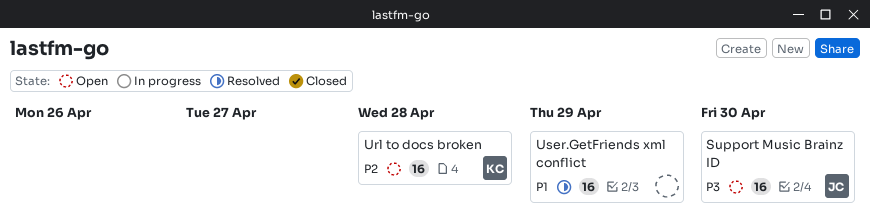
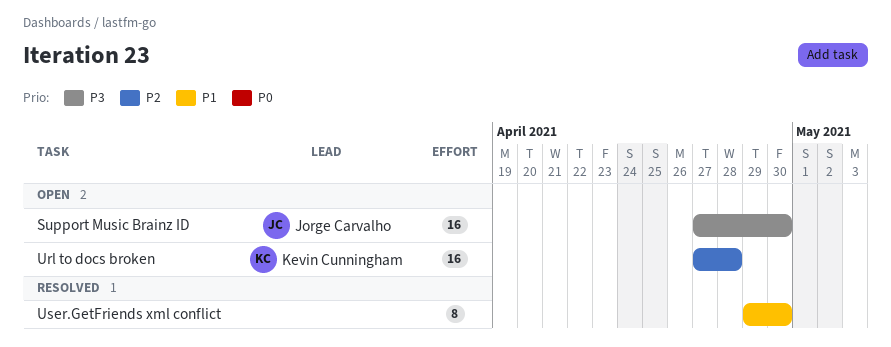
User.GetFriends xml conflict, estimate: 16 -> 8
User.GetFriends xml conflict, due: Apr 29 -> Apr 30

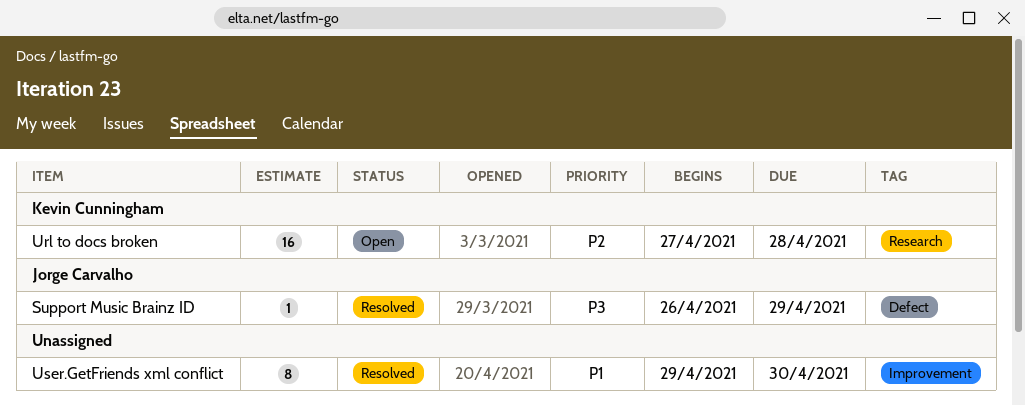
Support Music Brainz ID, status: Open -> Resolved
Support Music Brainz ID, estimate: 16 -> 1
Support Music Brainz ID, start: Apr 27 -> Apr 26
Support Music Brainz ID, due: Apr 30 -> Apr 29

